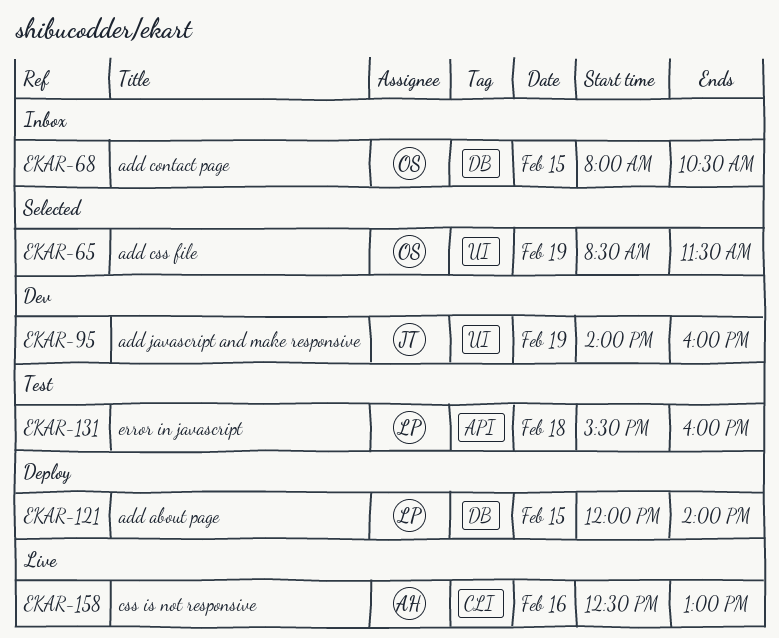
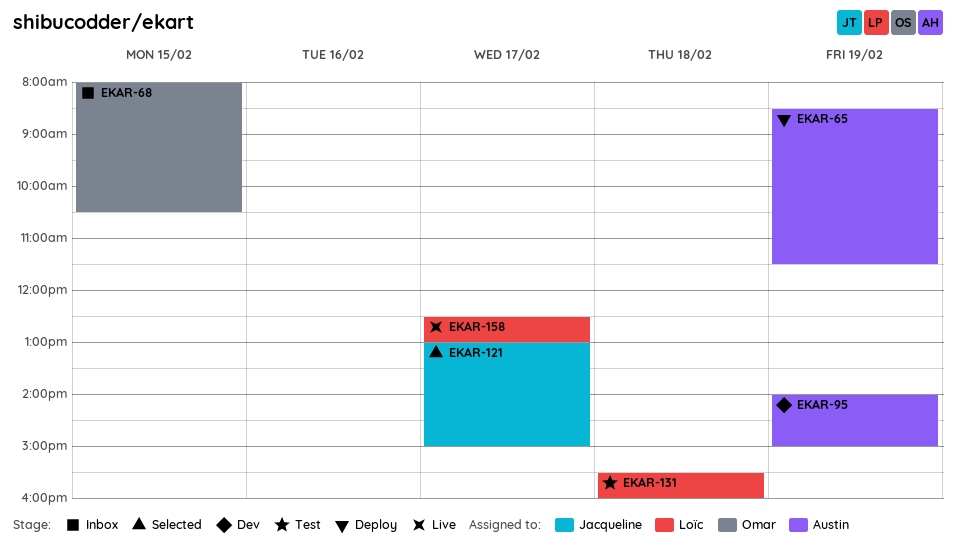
EKAR-65, status: Selected -> Deploy
EKAR-65, owner: Omar -> Austin
EKAR-95, owner: Jacqueline -> Austin
EKAR-95, ends: 16:00 -> 15:00
EKAR-121, status: Deploy -> Selected
EKAR-121, owner: Loïc -> Jacqueline
EKAR-121, day: Feb 15 -> Feb 17
EKAR-121, begins: 12:00 -> 13:00
EKAR-121, ends: 14:00 -> 15:00
EKAR-158, owner: Austin -> Loïc
EKAR-158, day: Feb 16 -> Feb 17

